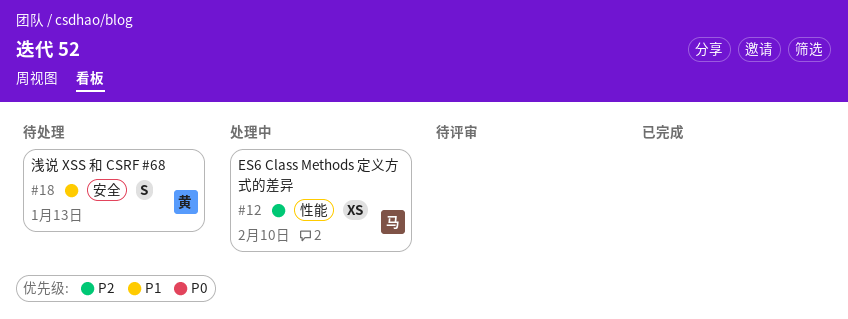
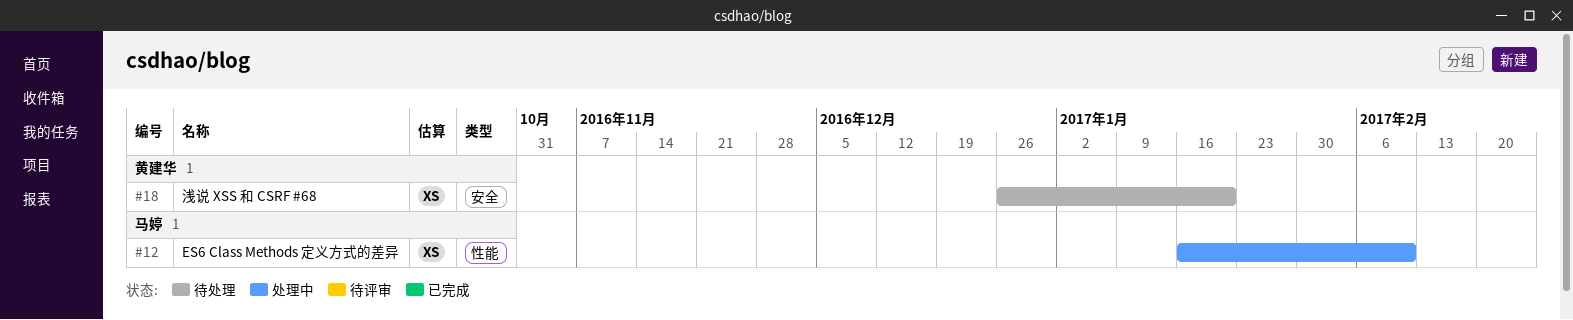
#18, estimate: S -> XS
#18, due: Jan 13 -> Jan 20

